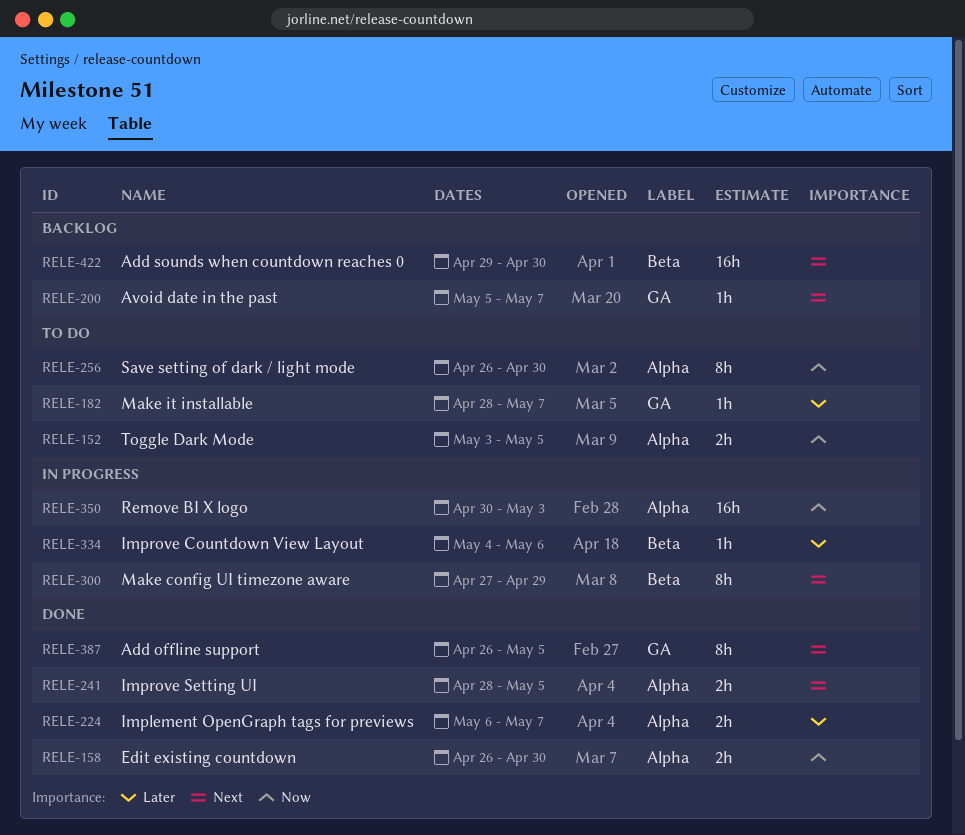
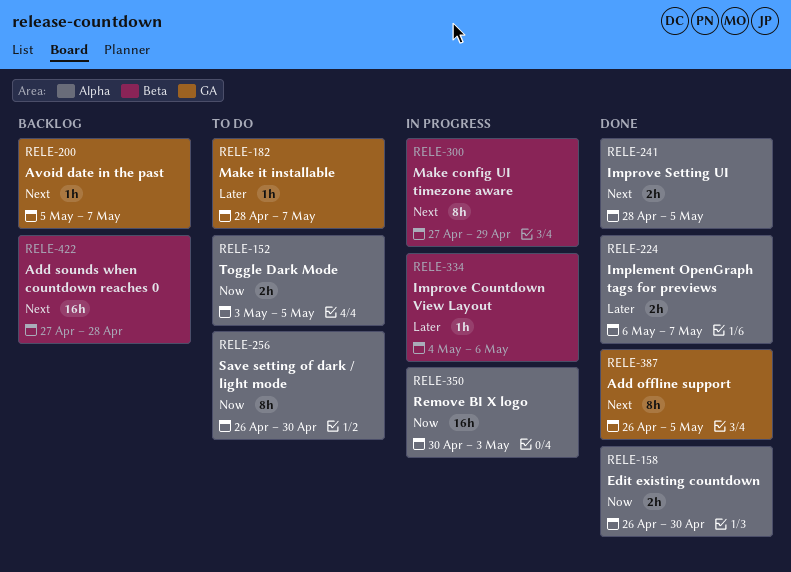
RELE-422, start: Apr 29 -> Apr 27
RELE-422, due: Apr 30 -> Apr 28

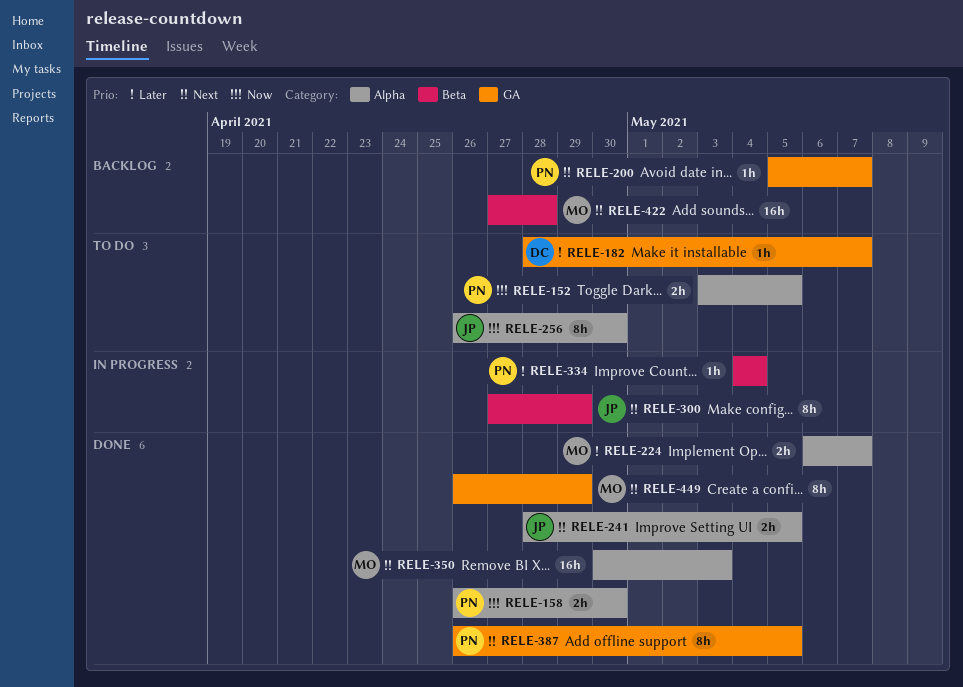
RELE-334, due: May 6 -> May 4
RELE-350, status: In progress -> Done
RELE-350, priority: Now -> Next
RELE-449: none -> present

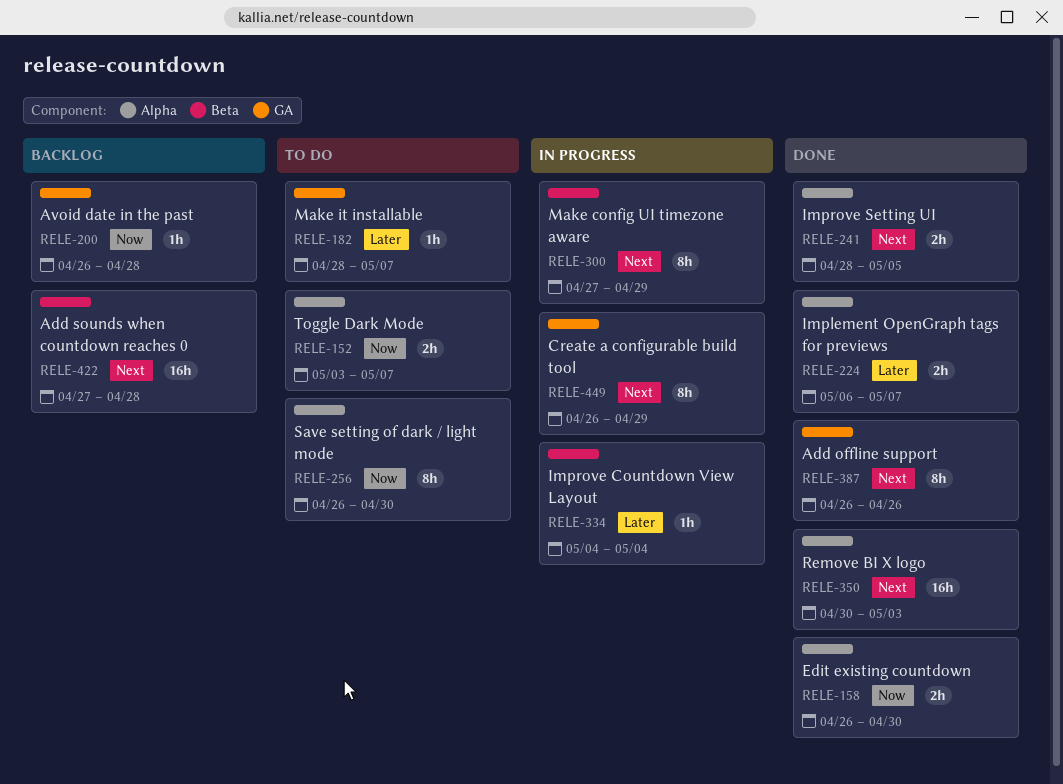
RELE-152, due: May 5 -> May 7
RELE-200, priority: Next -> Now
RELE-200, start: May 5 -> Apr 26
RELE-200, due: May 7 -> Apr 28
RELE-387, due: May 5 -> Apr 26
RELE-449, status: Done -> In progress

